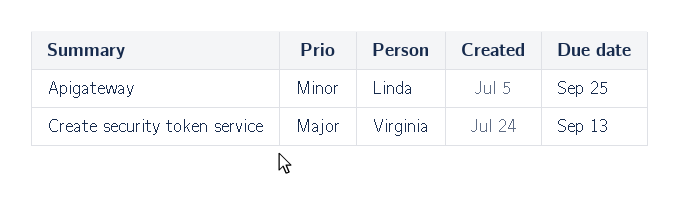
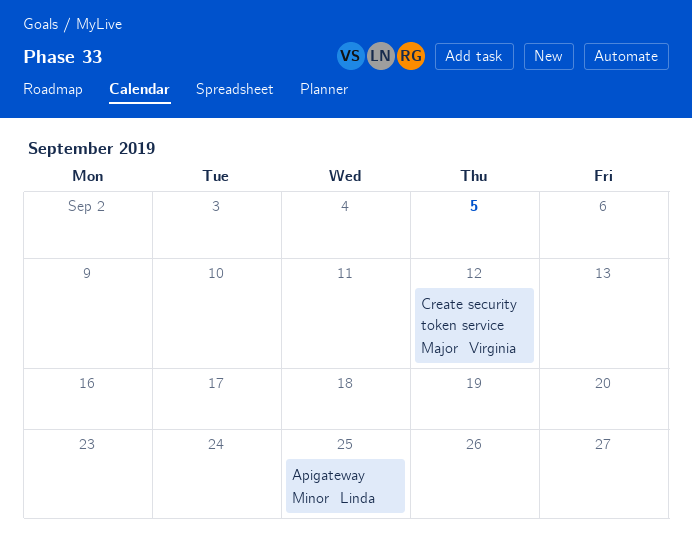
Create security token service, due: Sep 13 -> Sep 12

